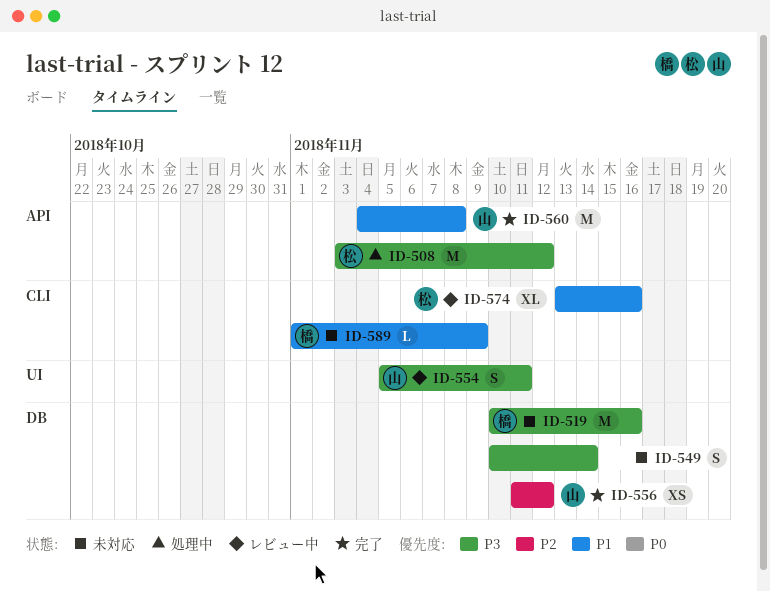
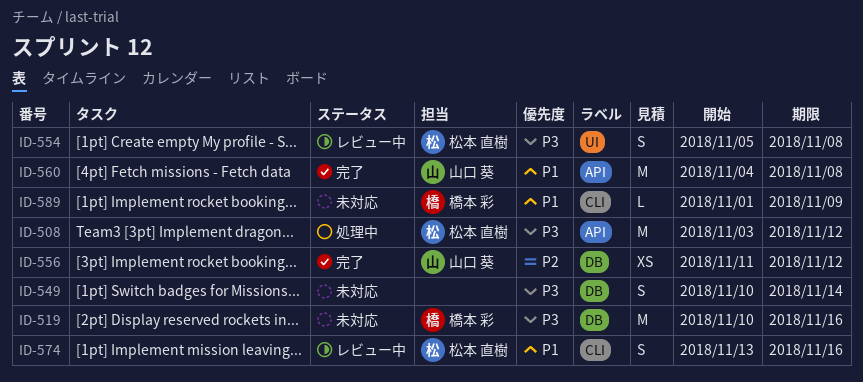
ID-554, owner: 山口 葵 -> 松本 直樹
ID-554, due: Nov 11 -> Nov 8
ID-574, estimate: XL -> S

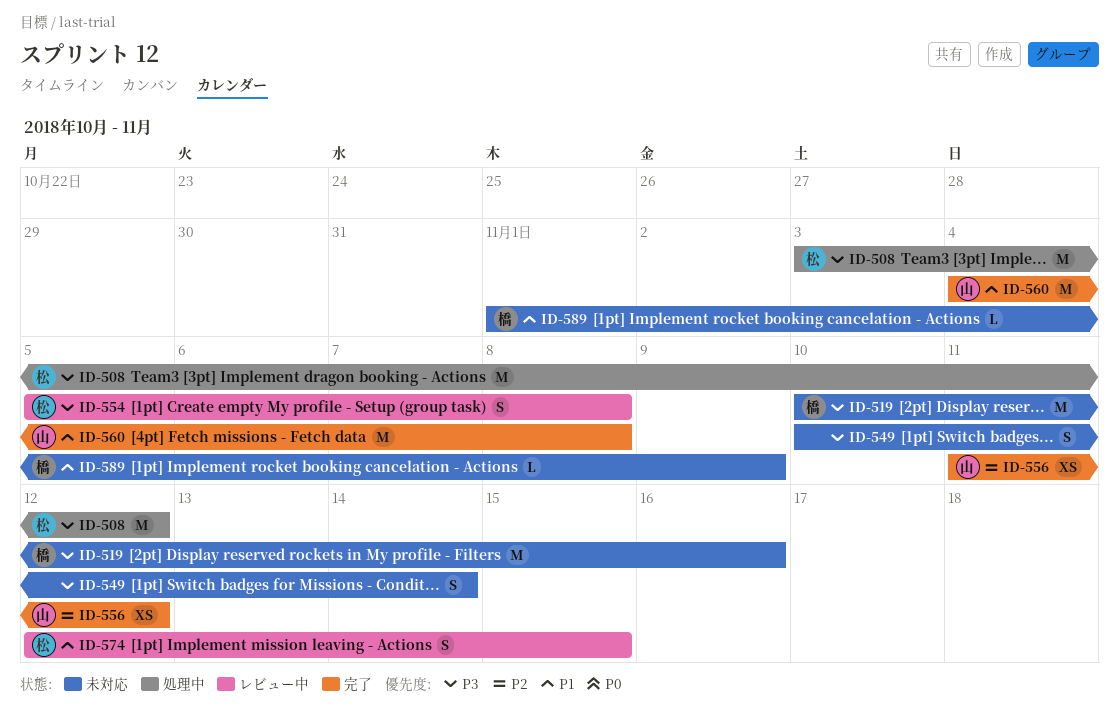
ID-574, start: Nov 13 -> Nov 12
ID-574, due: Nov 16 -> Nov 15

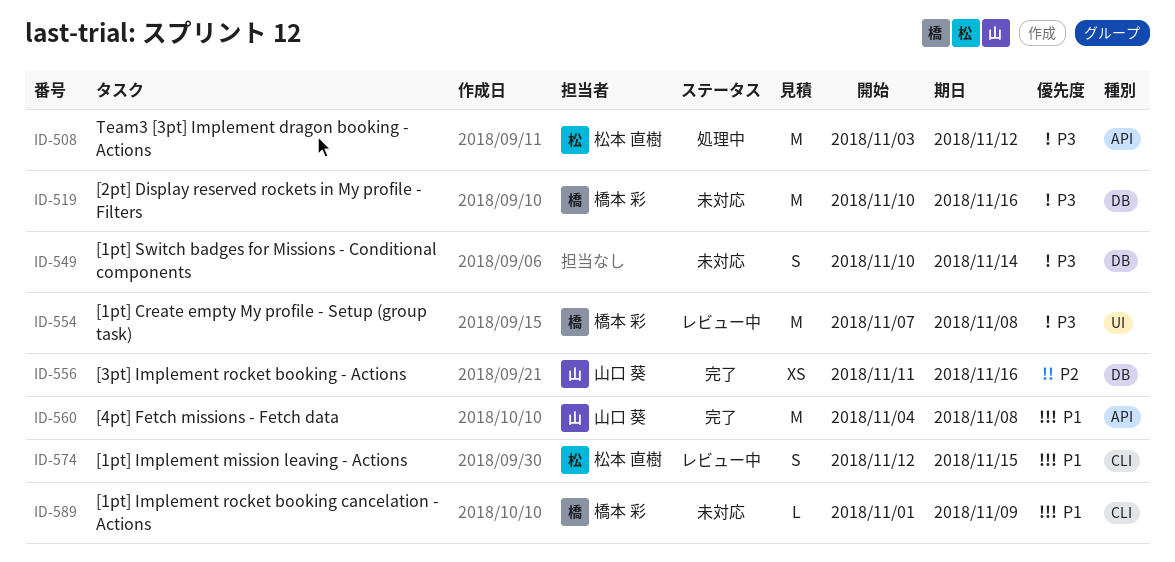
ID-554, owner: 松本 直樹 -> 橋本 彩
ID-554, estimate: S -> M
ID-554, start: Nov 5 -> Nov 7
ID-556, due: Nov 12 -> Nov 16

